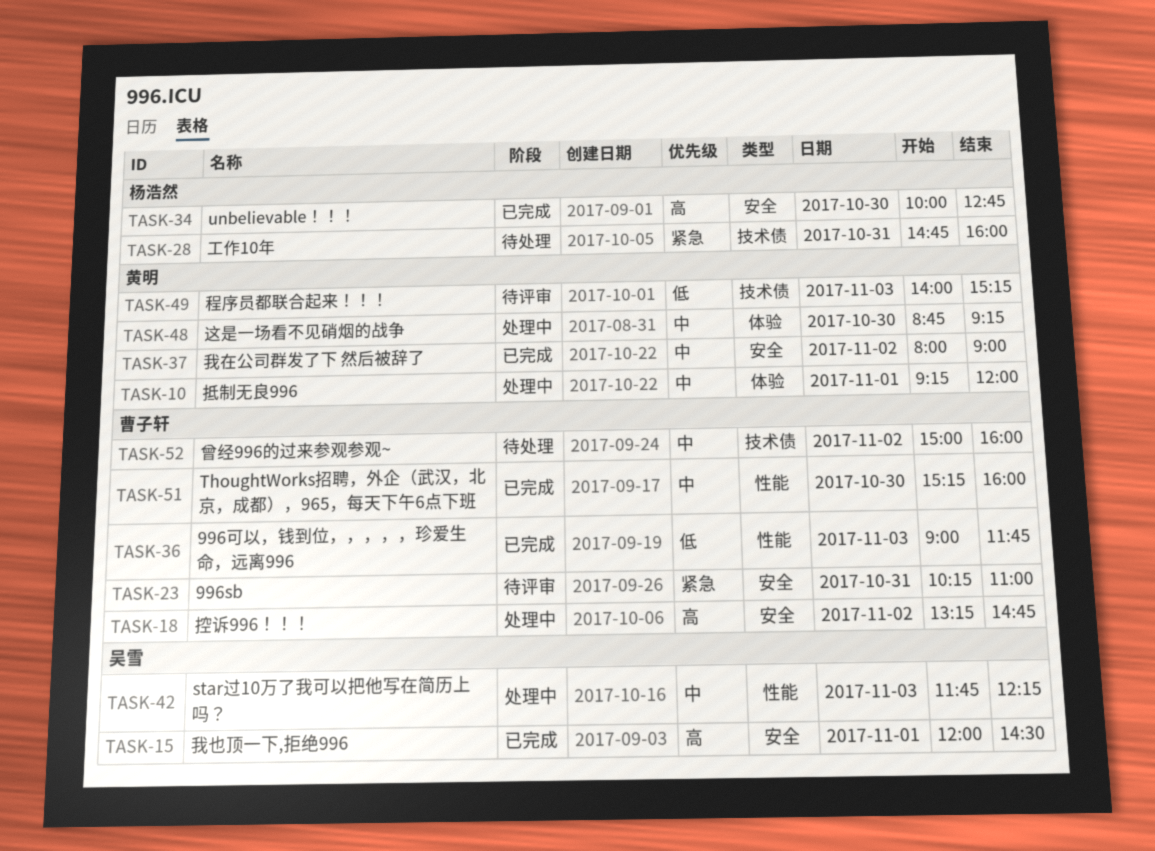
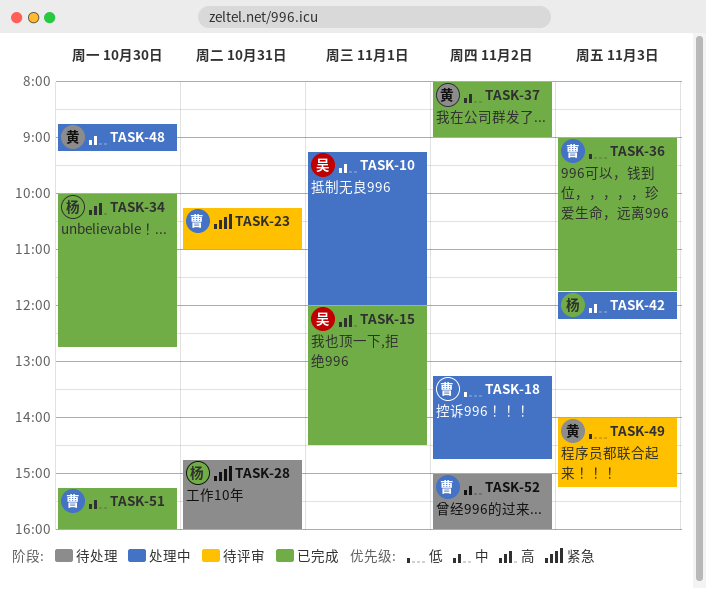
TASK-10, owner: 黄明 -> 吴雪
TASK-18, priority: 高 -> 低
TASK-42, owner: 吴雪 -> 杨浩然

